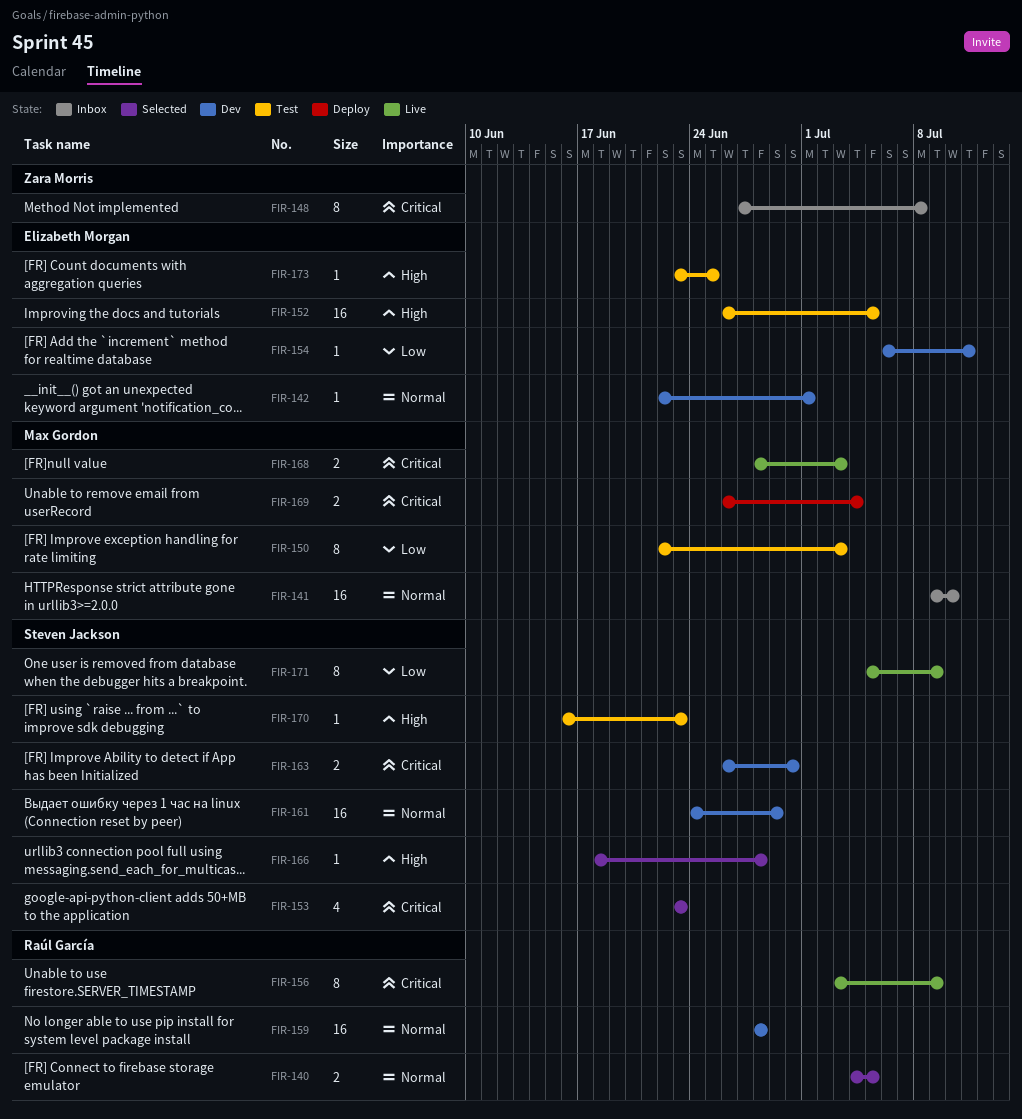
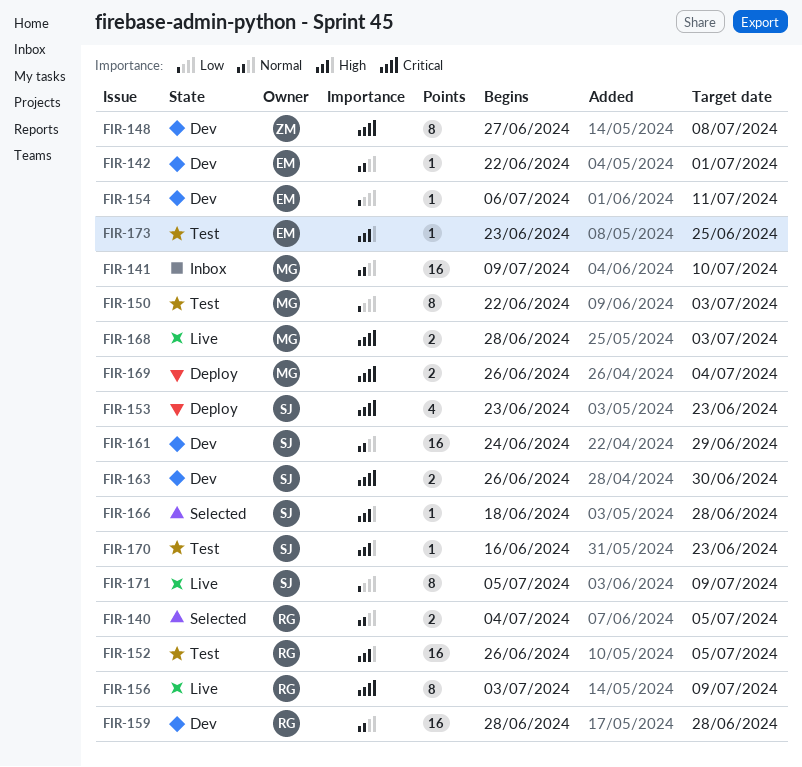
FIR-148, status: Inbox -> Dev
FIR-152, owner: Elizabeth Morgan -> Raúl García
FIR-153, status: Selected -> Deploy

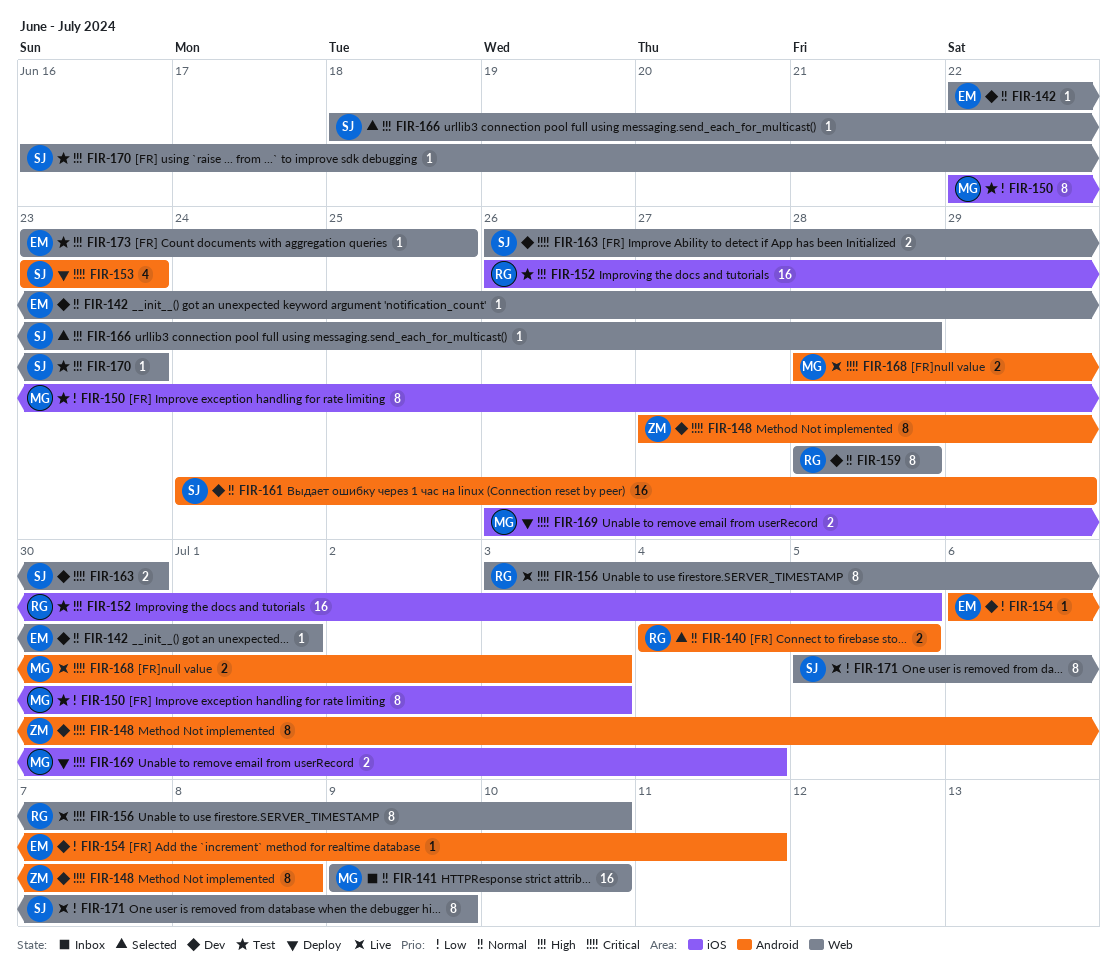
FIR-156, due: Jul 9 -> Jul 10
FIR-159, estimate: 16 -> 8

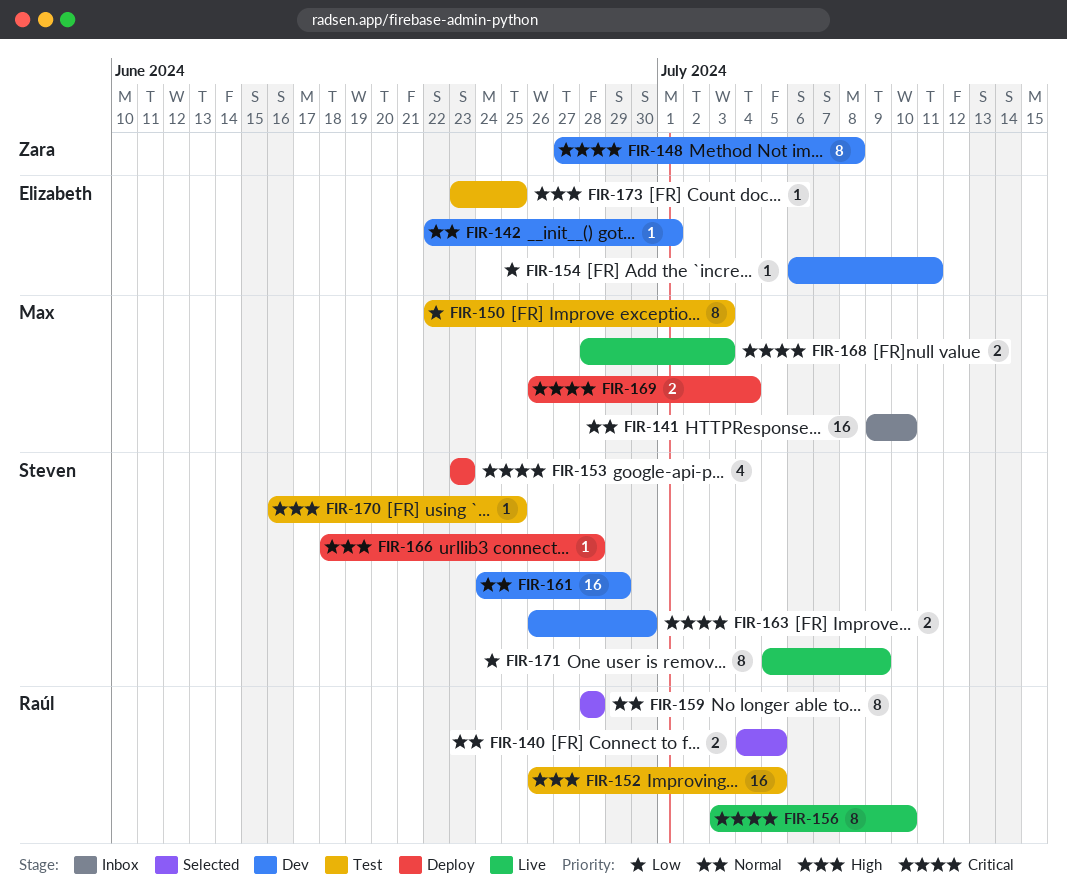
FIR-159, status: Dev -> Selected
FIR-166, status: Selected -> Deploy
FIR-170, due: Jun 23 -> Jun 25

